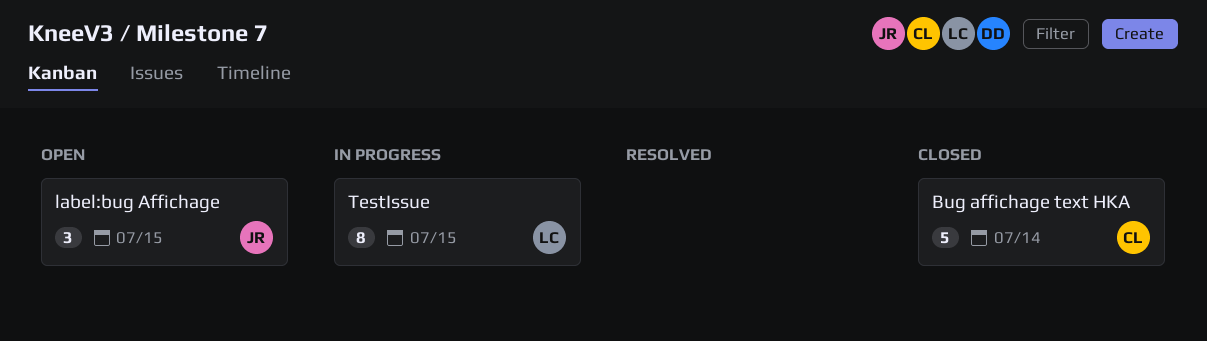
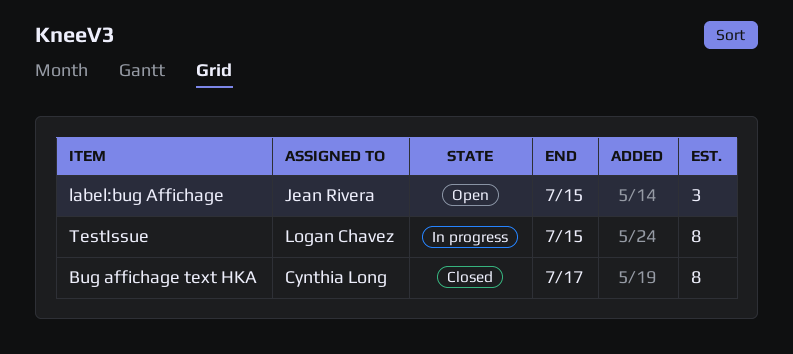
Bug affichage text HKA, estimate: 5 -> 8
Bug affichage text HKA, due: Jul 14 -> Jul 17

